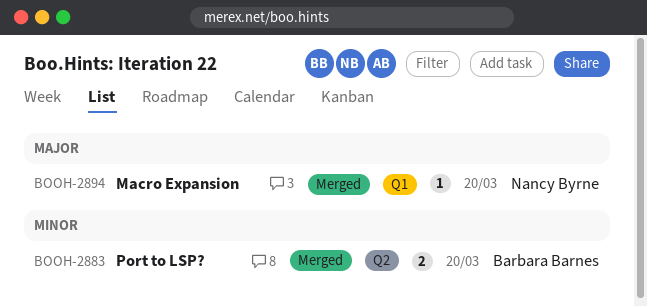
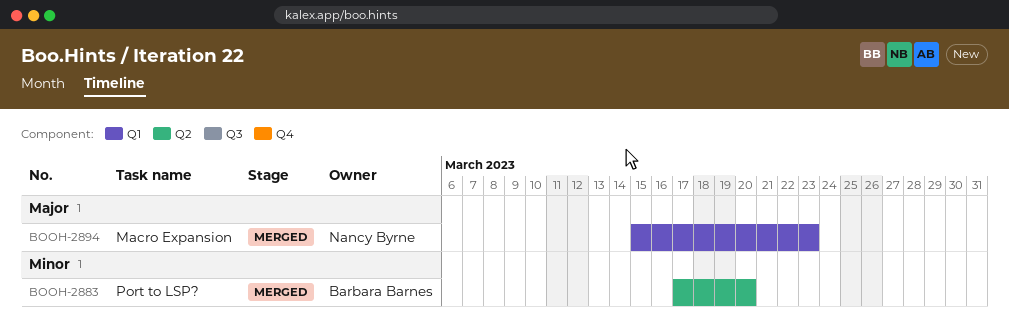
BOOH-2894, due: Mar 20 -> Mar 23

